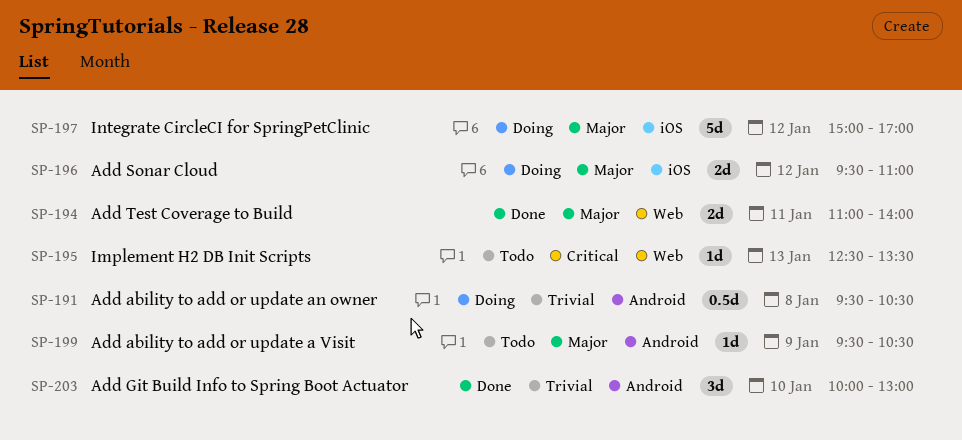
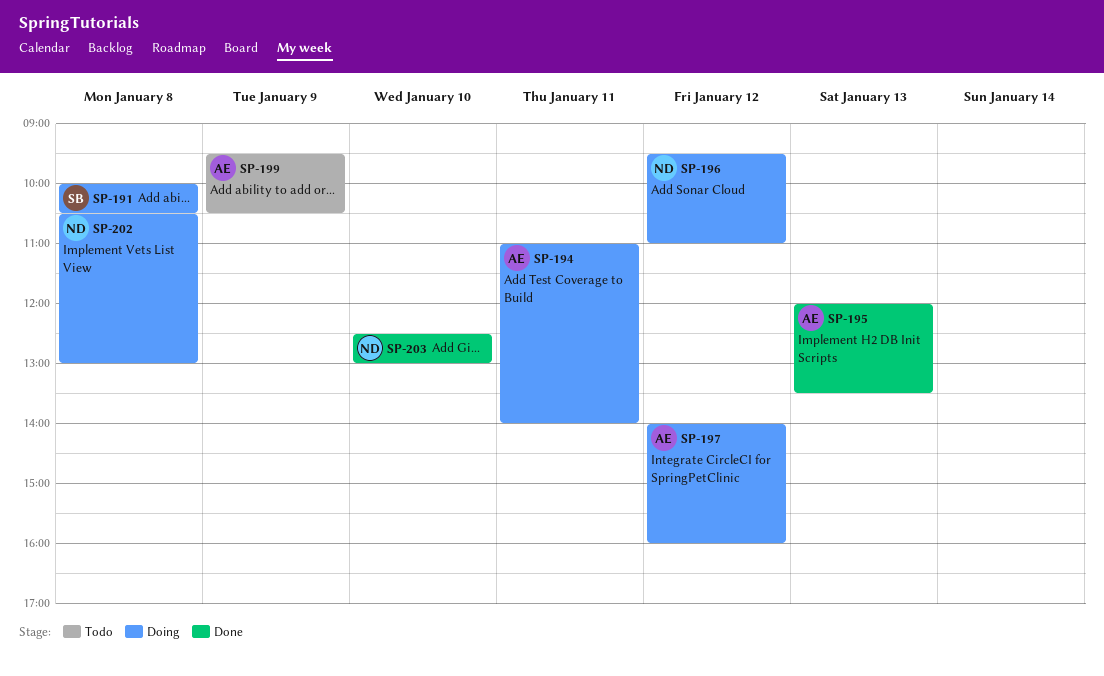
SP-191, begins: 09:30 -> 10:00
SP-194, status: Done -> Doing
SP-195, status: Todo -> Done
SP-195, begins: 12:30 -> 12:00
SP-197, begins: 15:00 -> 14:00
SP-197, ends: 17:00 -> 16:00
SP-202: none -> present
SP-203, begins: 10:00 -> 12:30

